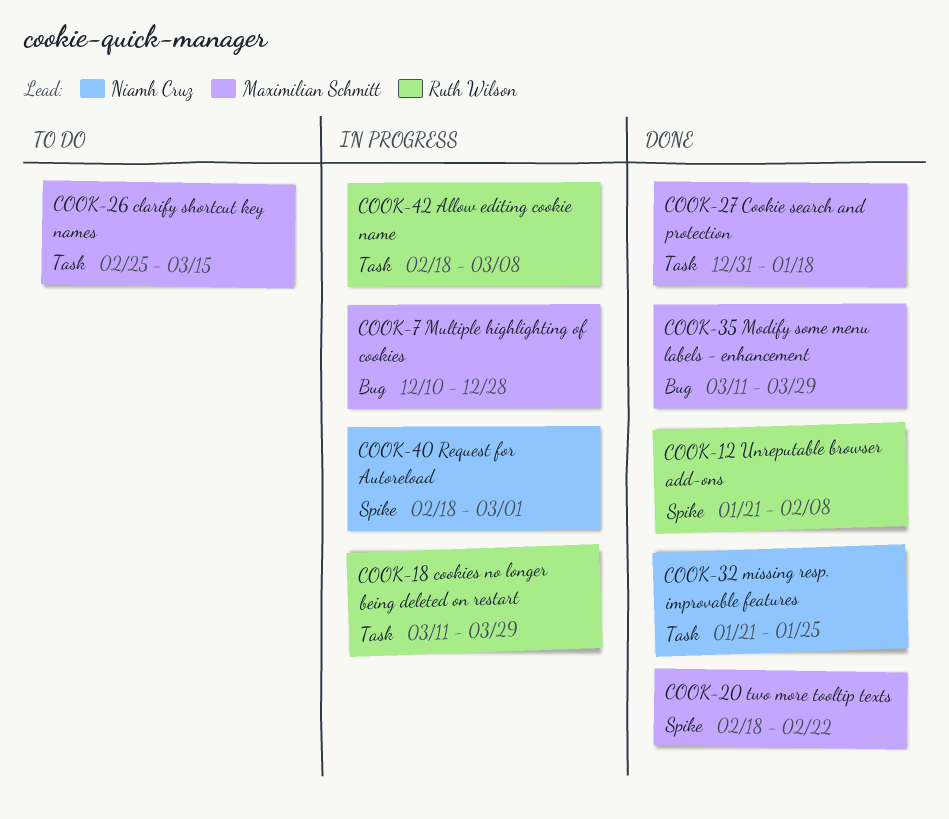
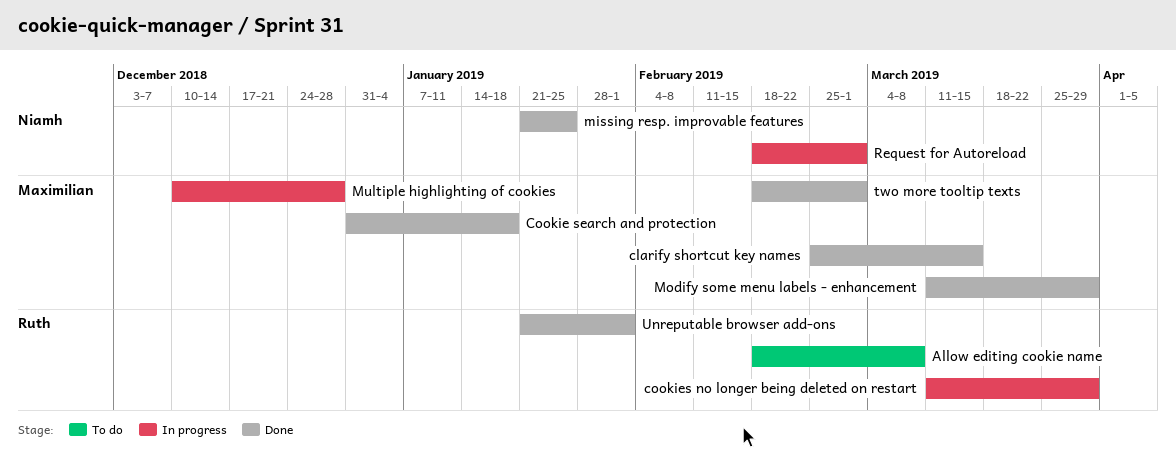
Allow editing cookie name, status: In progress -> To do
clarify shortcut key names, status: To do -> Done
two more tooltip texts, due: Feb 22 -> Mar 1
Unreputable browser add-ons, due: Feb 8 -> Feb 1

